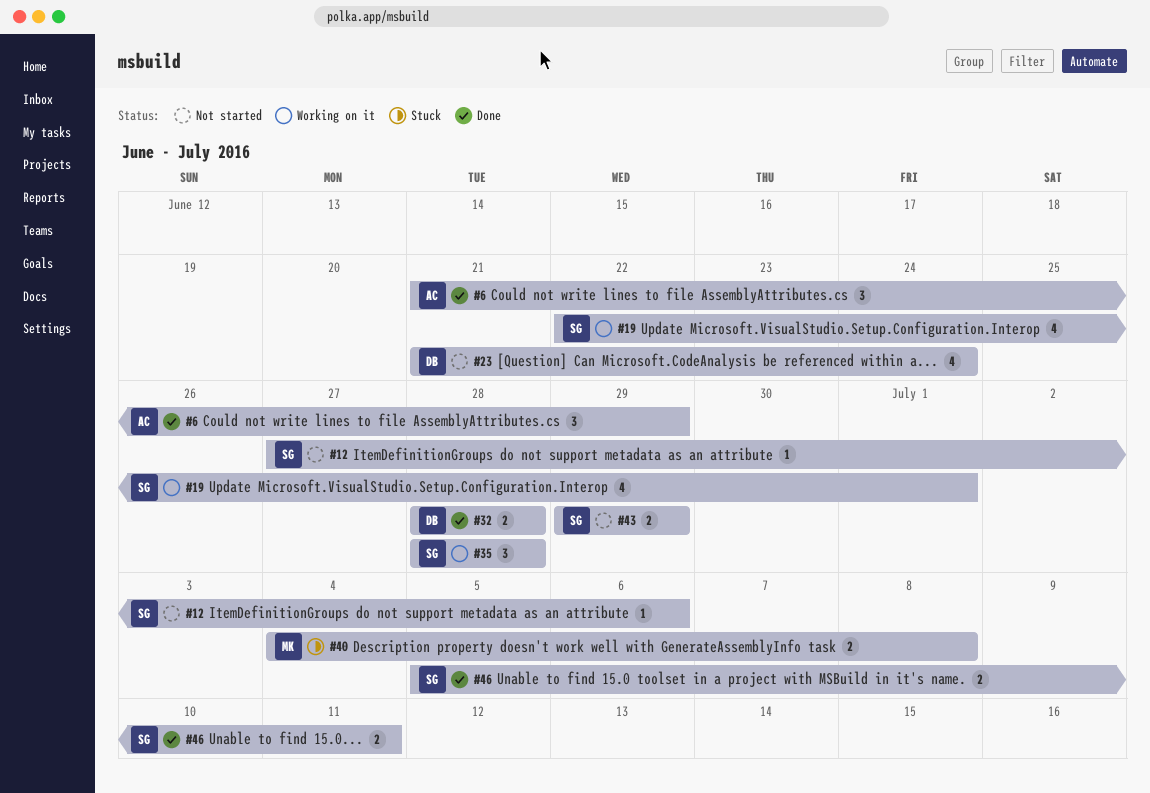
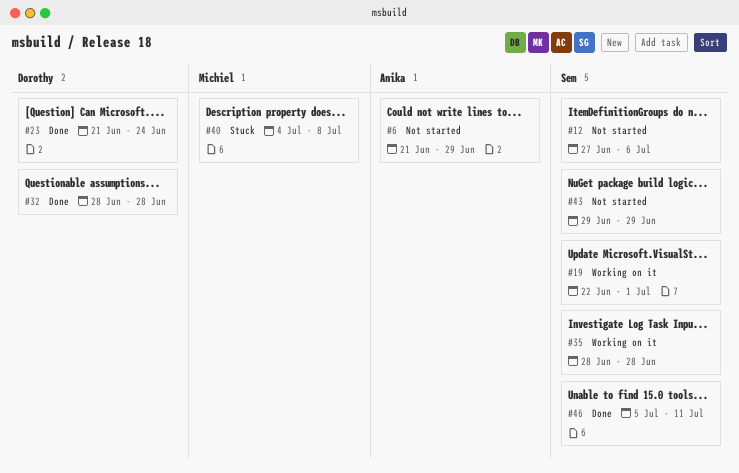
#6, status: Done -> Not started
#23, status: Not started -> Done

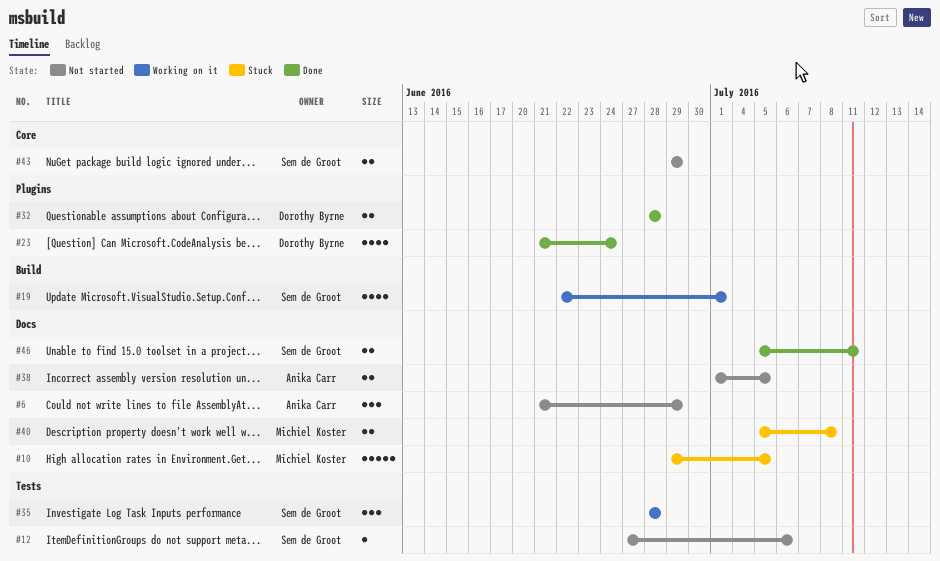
#10: none -> present
#38: none -> present
#40, start: Jul 4 -> Jul 5

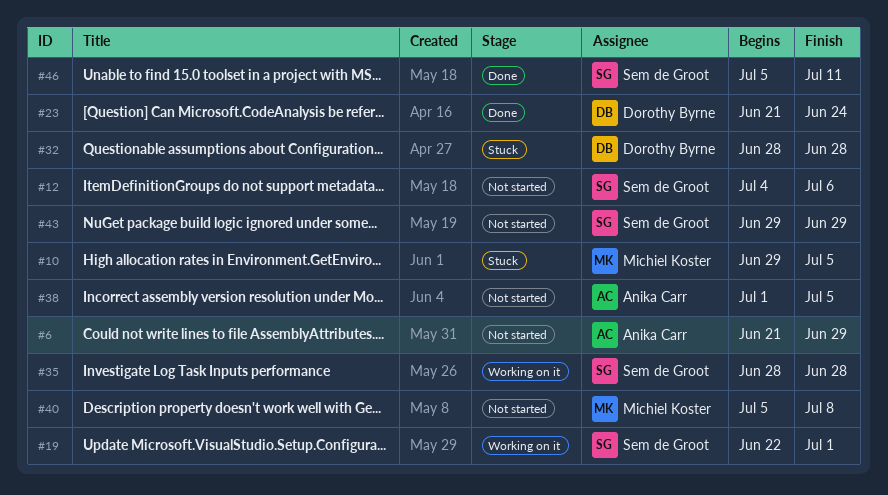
#12, start: Jun 27 -> Jul 4
#32, status: Done -> Stuck
#40, status: Stuck -> Not started

